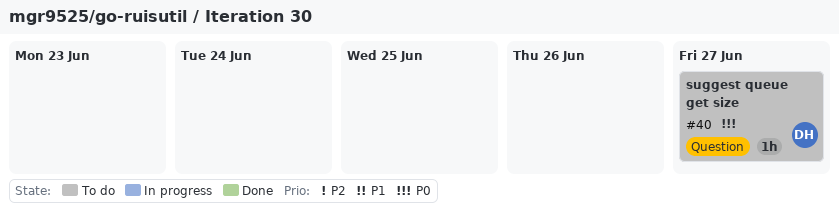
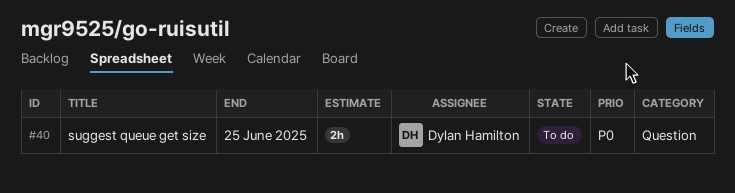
#40, estimate: 1h -> 2h
#40, due: Jun 27 -> Jun 25

